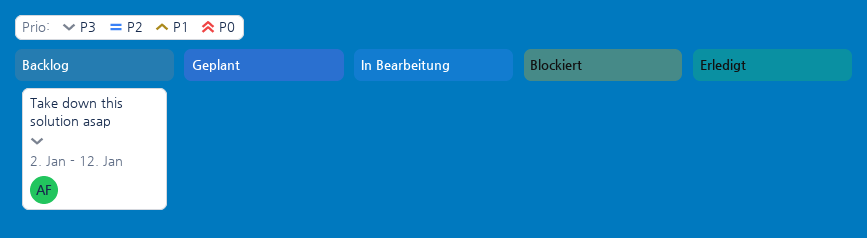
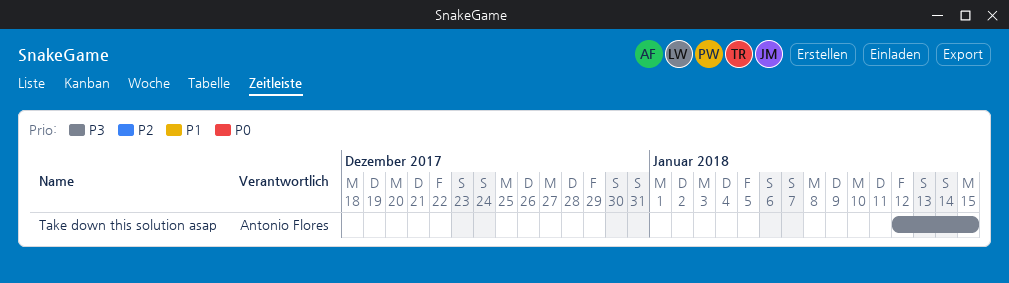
Take down this solution asap, start: Jan 2 -> Jan 12
Take down this solution asap, due: Jan 12 -> Jan 15

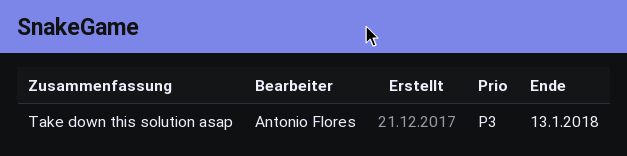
Take down this solution asap, due: Jan 15 -> Jan 13

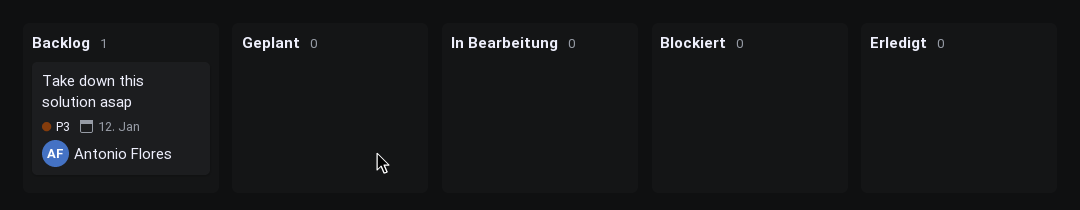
Take down this solution asap, due: Jan 13 -> Jan 12

